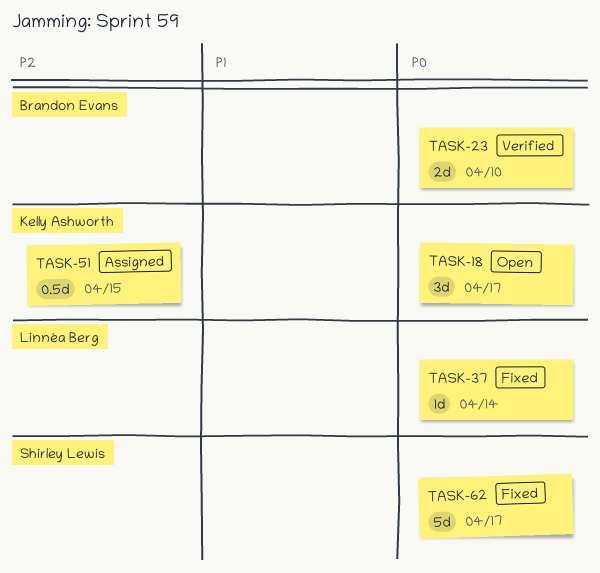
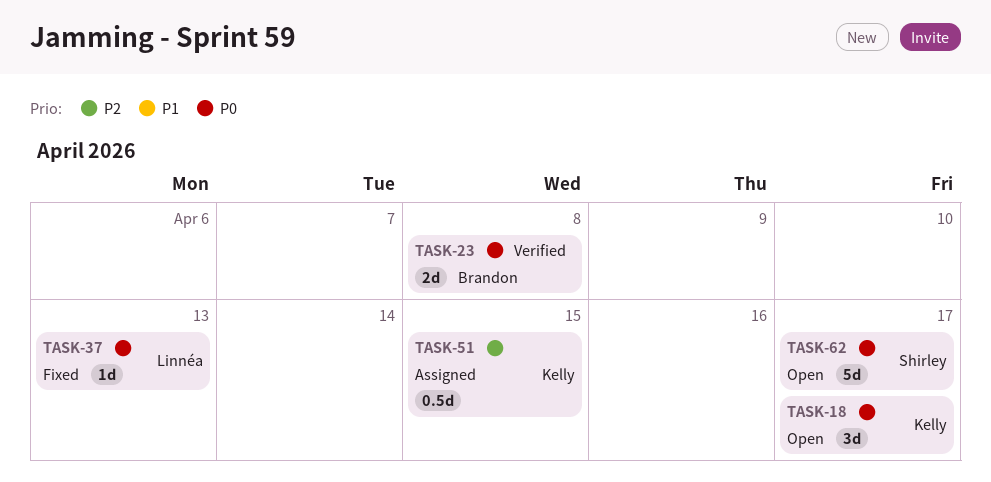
TASK-23, due: Apr 10 -> Apr 8
TASK-37, due: Apr 14 -> Apr 13
TASK-62, status: Fixed -> Open

